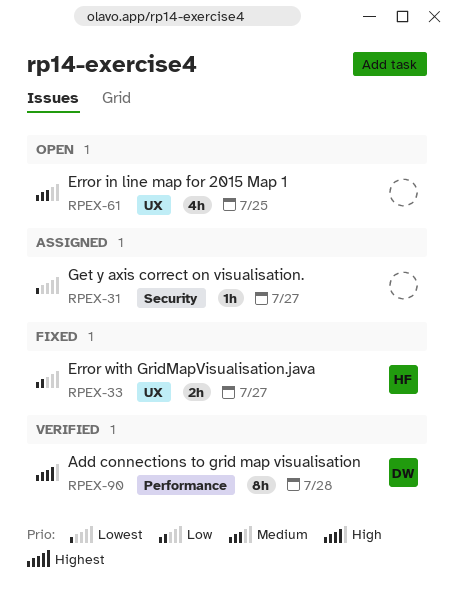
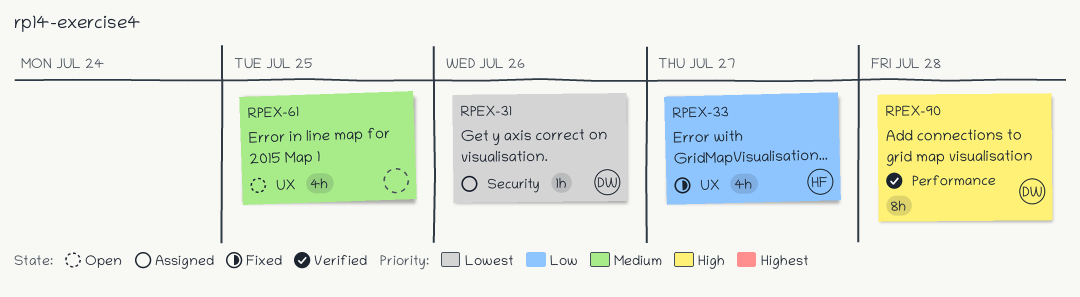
RPEX-31, owner: none -> DW
RPEX-31, due: Jul 27 -> Jul 26
RPEX-33, estimate: 2h -> 4h

